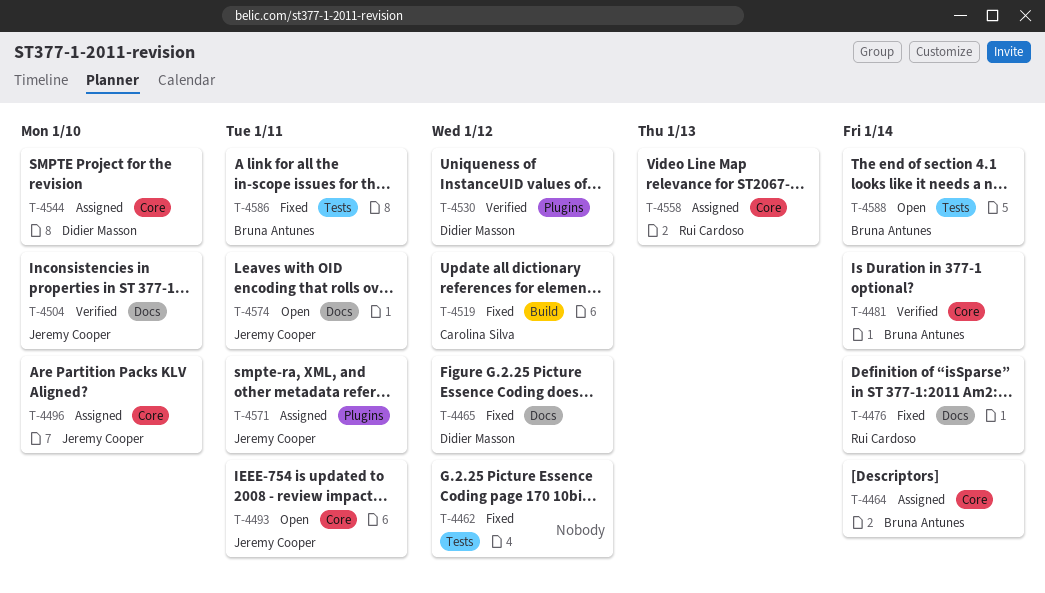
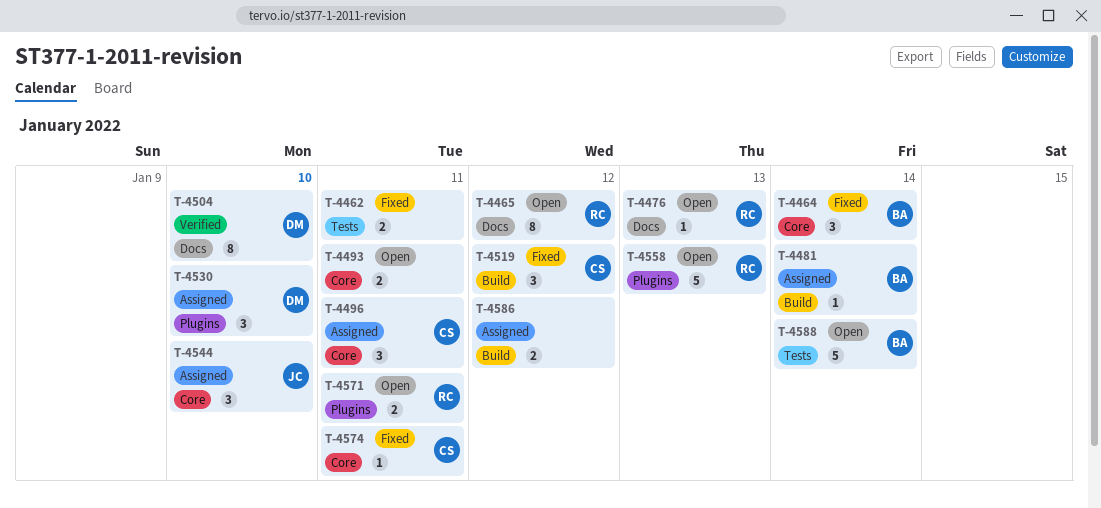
T-4462, due: Jan 12 -> Jan 11
T-4464, status: Assigned -> Fixed
T-4465, status: Fixed -> Open
T-4465, owner: Didier Masson -> Rui Cardoso
T-4476, status: Fixed -> Open
T-4476, due: Jan 14 -> Jan 13
T-4481, status: Verified -> Assigned
T-4481, label: Core -> Build
T-4493, owner: Jeremy Cooper -> none
T-4496, owner: Jeremy Cooper -> Carolina Silva
T-4496, due: Jan 10 -> Jan 11
T-4504, owner: Jeremy Cooper -> Didier Masson
T-4530, status: Verified -> Assigned
T-4530, due: Jan 12 -> Jan 10
T-4544, owner: Didier Masson -> Jeremy Cooper
T-4558, status: Assigned -> Open
T-4558, label: Core -> Plugins
T-4571, status: Assigned -> Open
T-4571, owner: Jeremy Cooper -> Rui Cardoso
T-4574, status: Open -> Fixed
T-4574, owner: Jeremy Cooper -> Carolina Silva
T-4574, label: Docs -> Core
T-4586, status: Fixed -> Assigned
T-4586, owner: Bruna Antunes -> none
T-4586, label: Tests -> Build
T-4586, due: Jan 11 -> Jan 12

